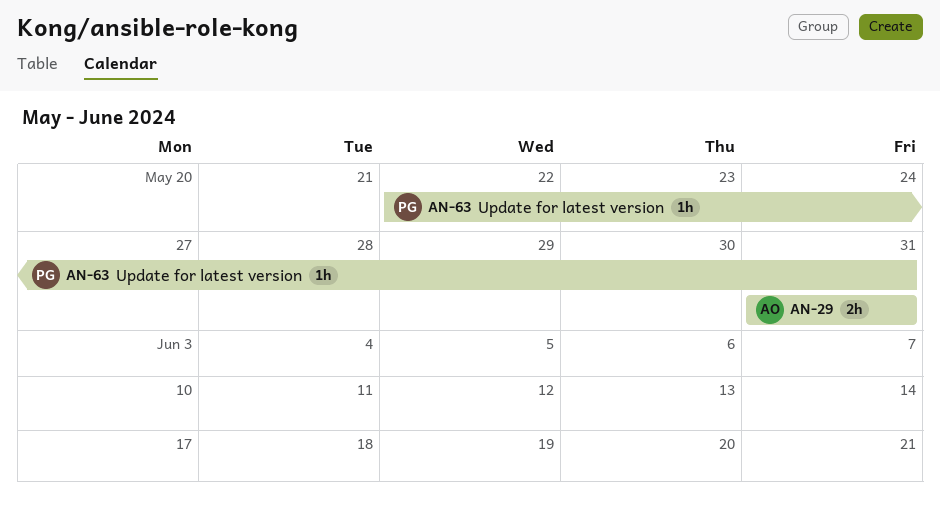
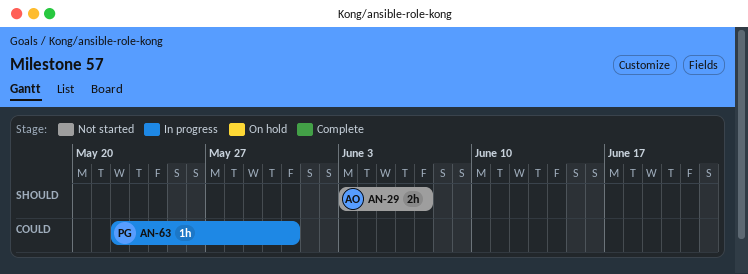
AN-29, start: May 31 -> Jun 3
AN-29, due: May 31 -> Jun 7

